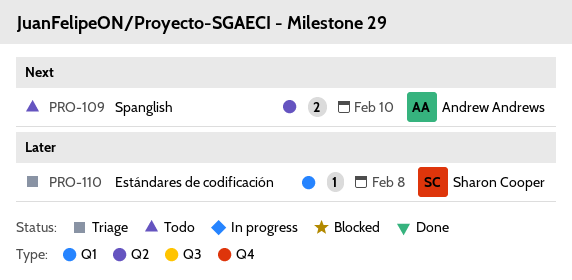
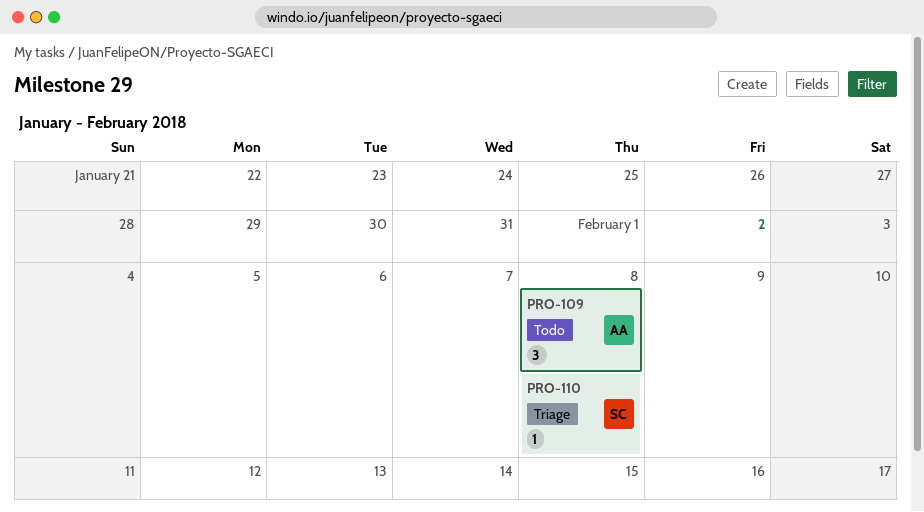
PRO-109, estimate: 2 -> 3
PRO-109, due: Feb 10 -> Feb 8

